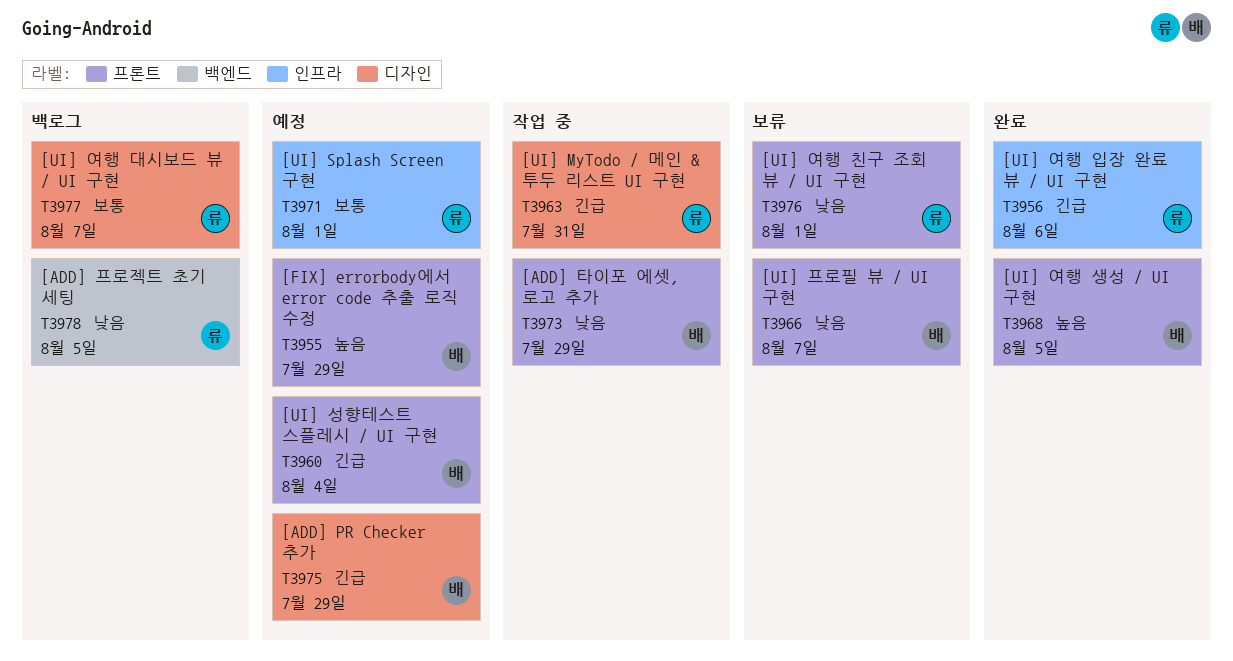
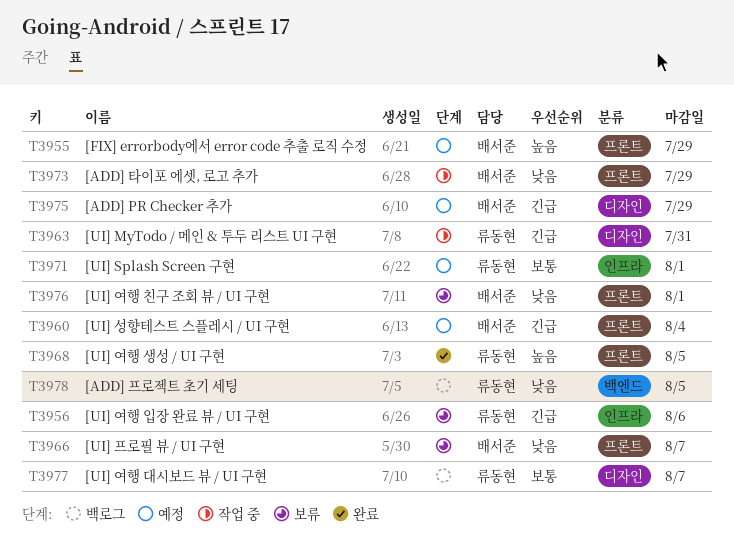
T3956, status: 완료 -> 보류
T3968, owner: 배서준 -> 류동현
T3976, owner: 류동현 -> 배서준

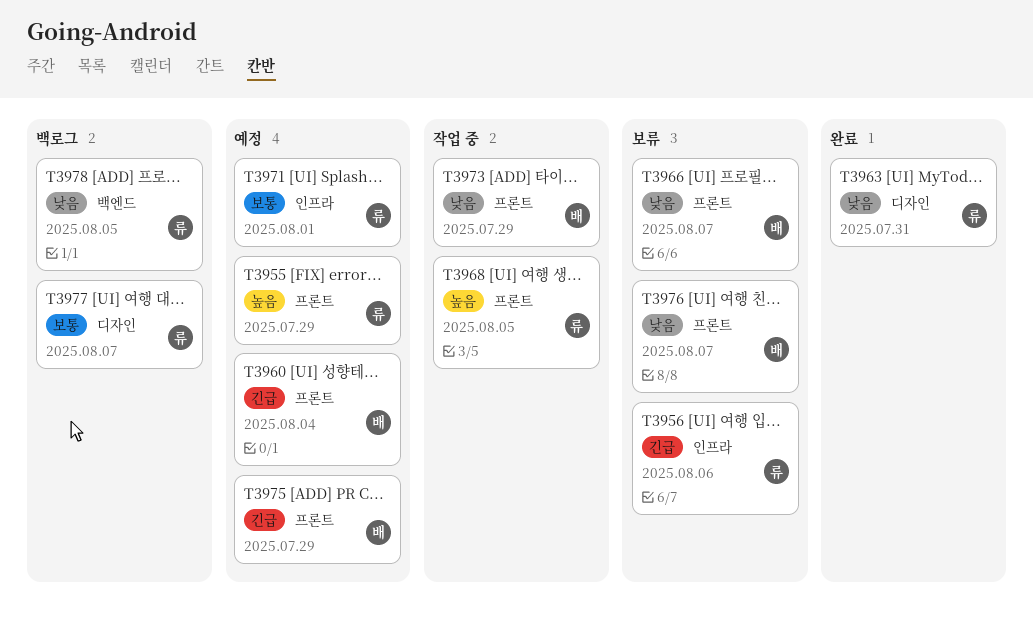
T3955, owner: 배서준 -> 류동현
T3963, status: 작업 중 -> 완료
T3963, priority: 긴급 -> 낮음
T3968, status: 완료 -> 작업 중
T3975, label: 디자인 -> 프론트
T3976, due: Aug 1 -> Aug 7

